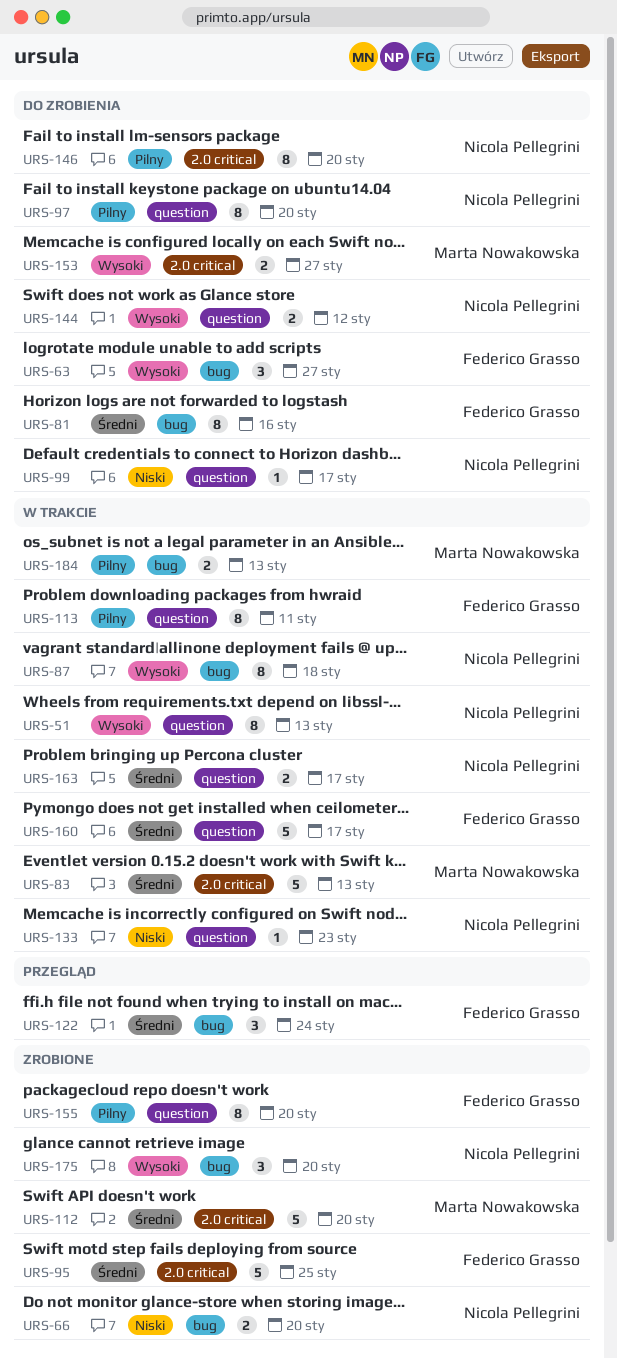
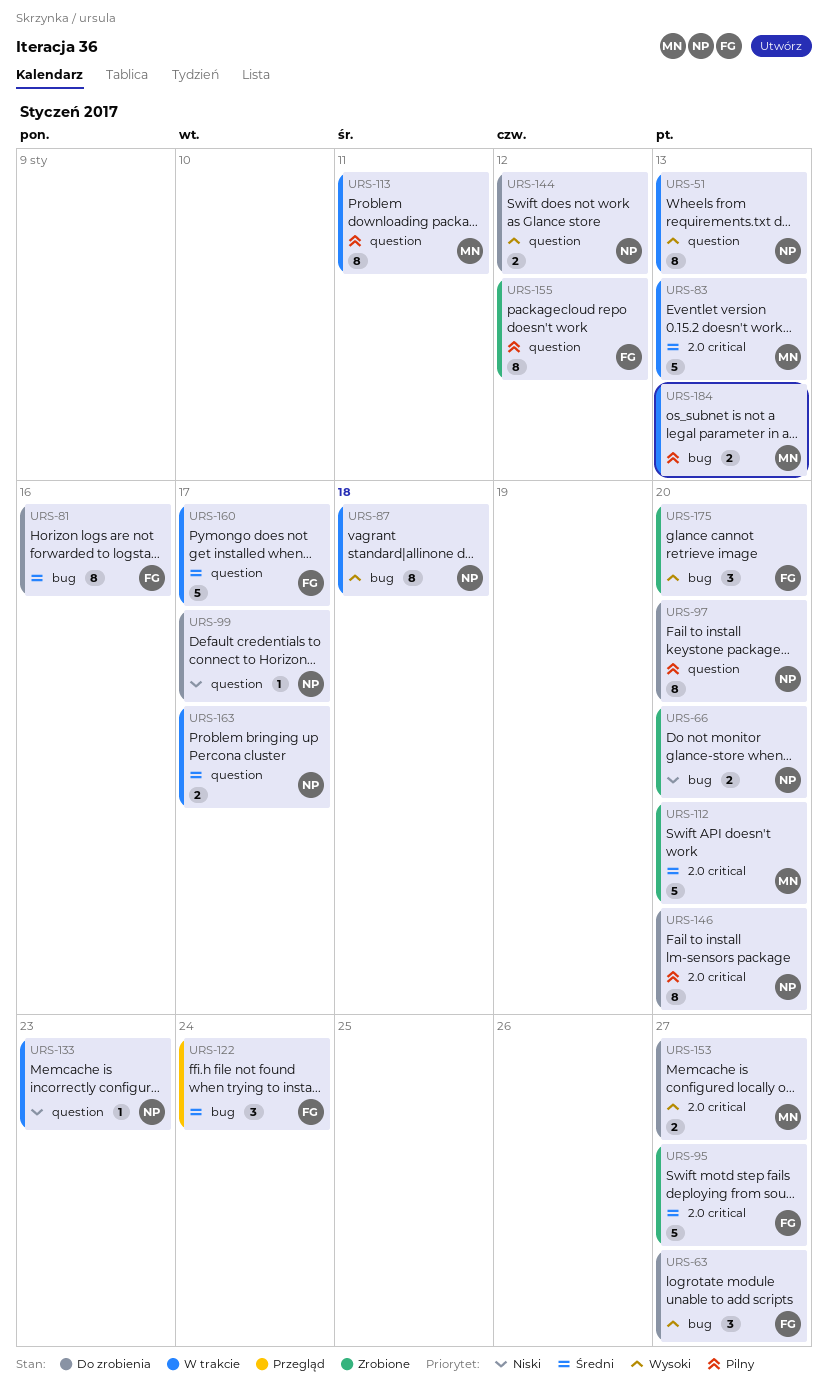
URS-95, due: Jan 25 -> Jan 27
URS-113, owner: Federico Grasso -> Marta Nowakowska
URS-155, due: Jan 20 -> Jan 12
URS-175, owner: Nicola Pellegrini -> Federico Grasso

